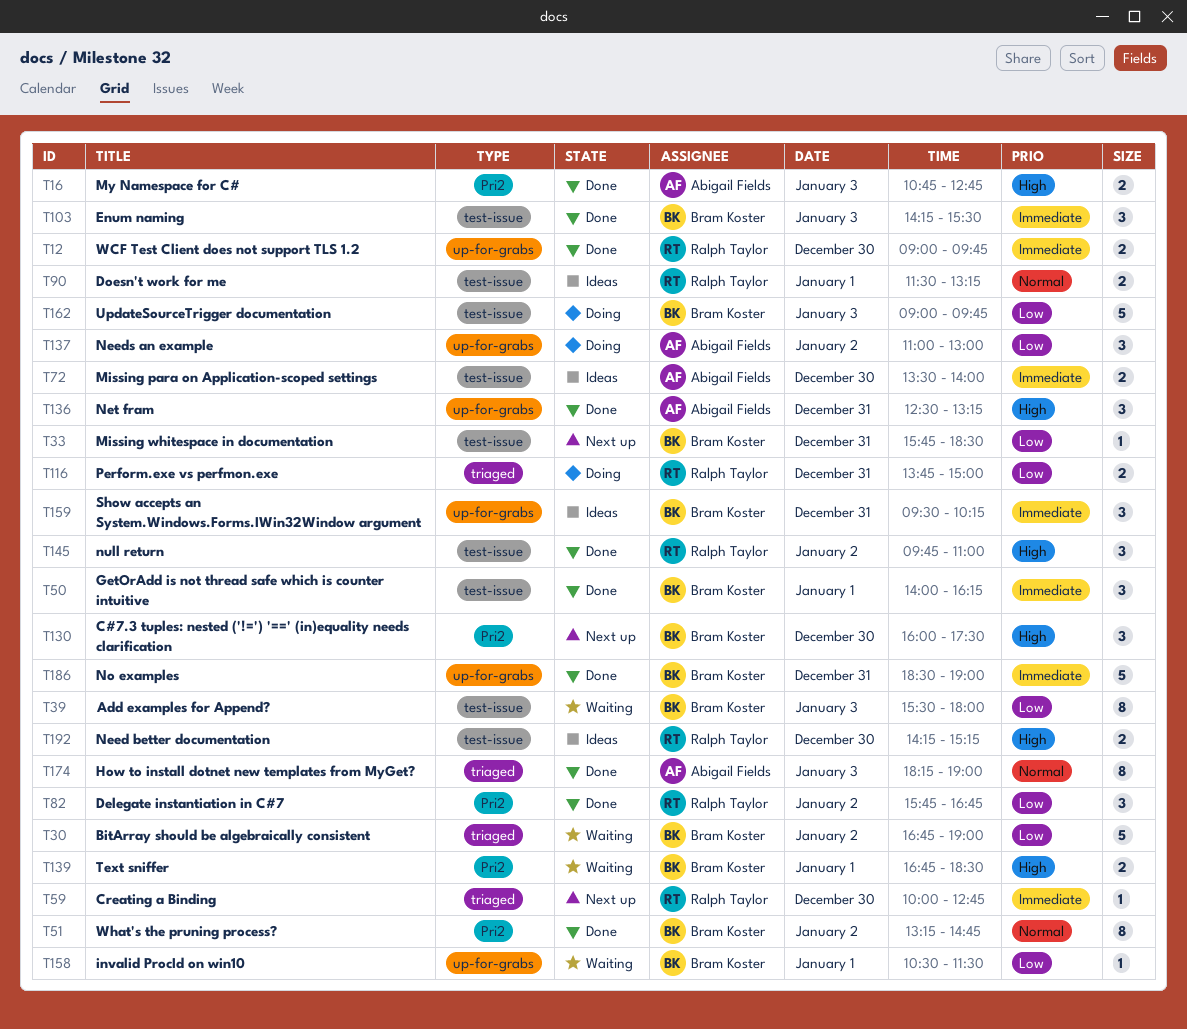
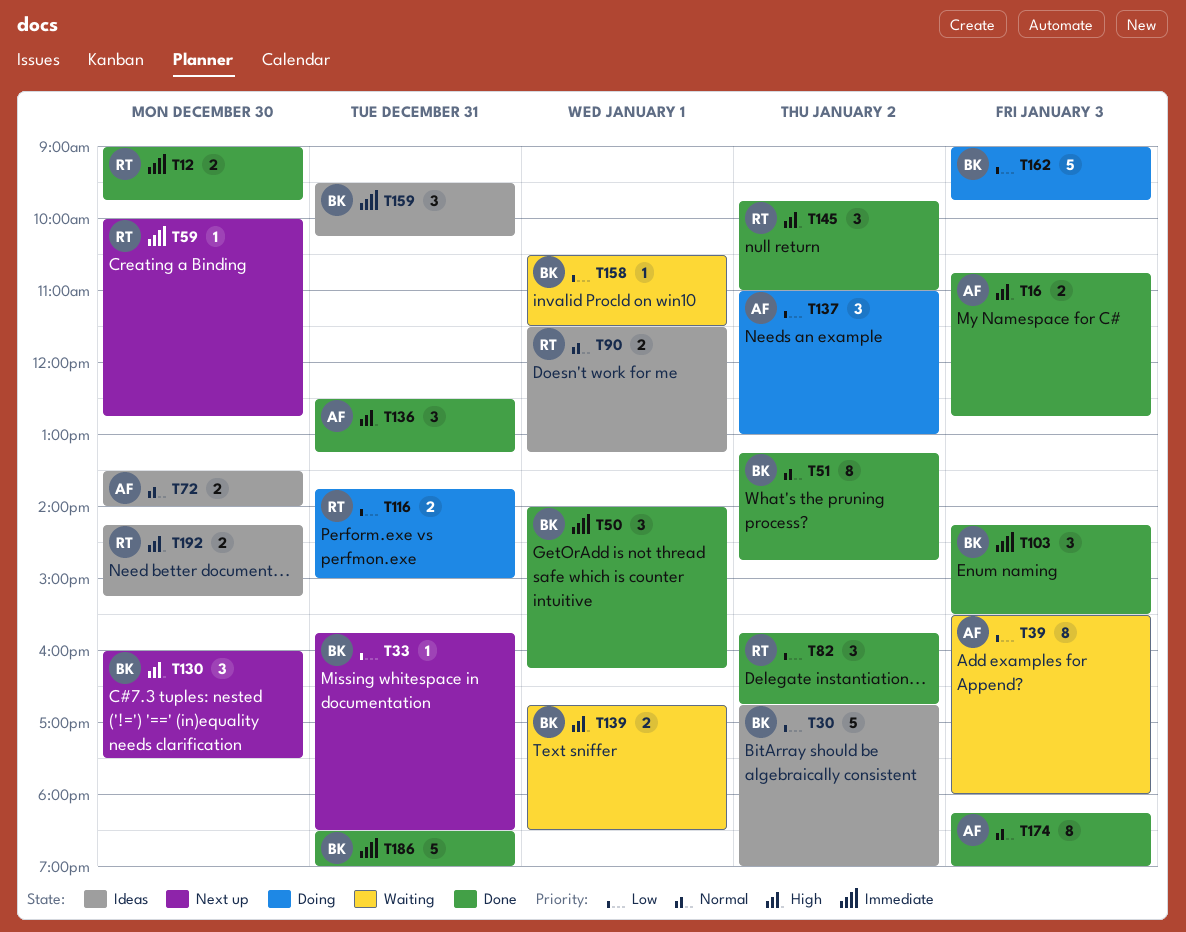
T30, status: Waiting -> Ideas
T39, owner: Bram Koster -> Abigail Fields
T72, priority: Immediate -> Normal

